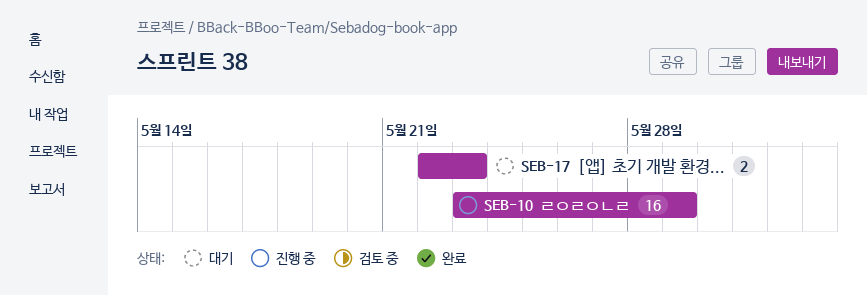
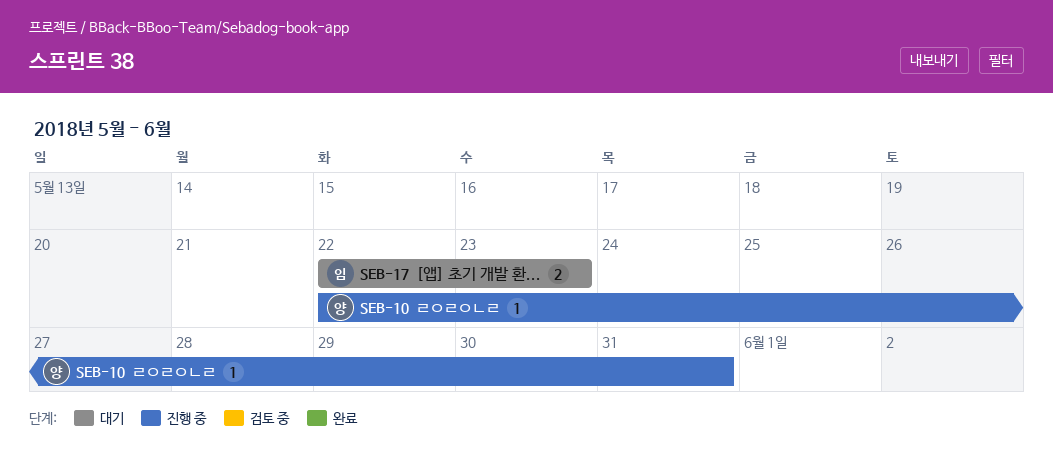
SEB-10, estimate: 16 -> 1
SEB-10, start: May 23 -> May 22
SEB-10, due: May 29 -> May 31

